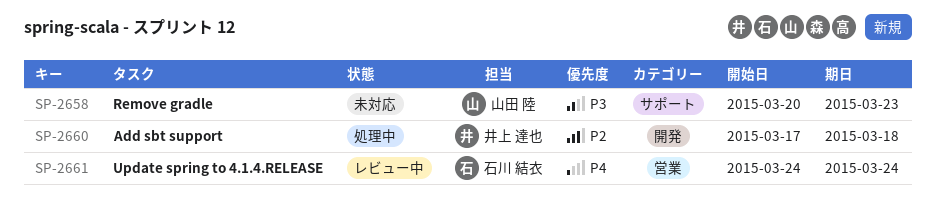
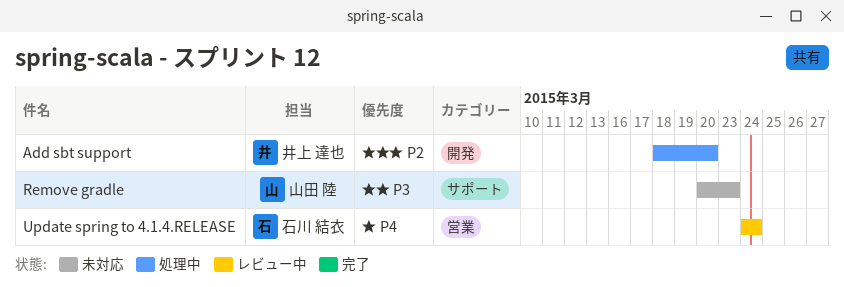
Add sbt support, start: Mar 17 -> Mar 18
Add sbt support, due: Mar 18 -> Mar 20

